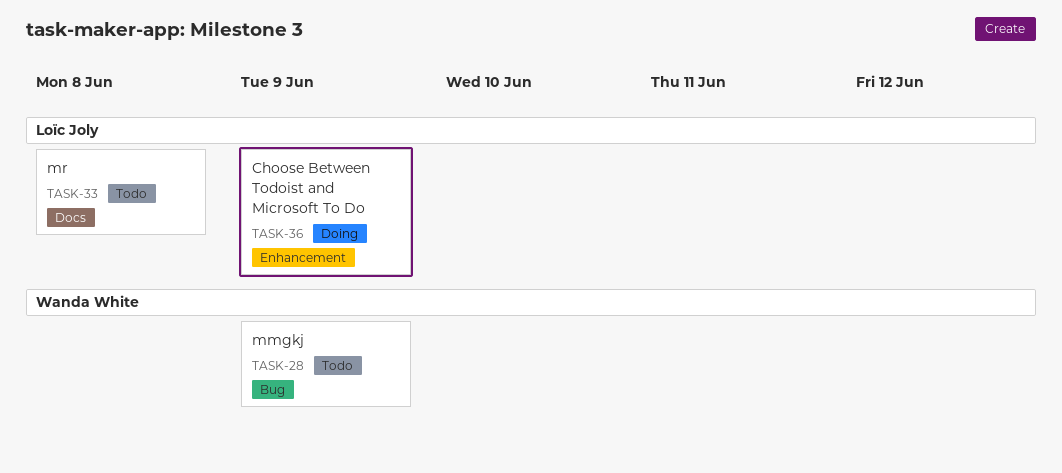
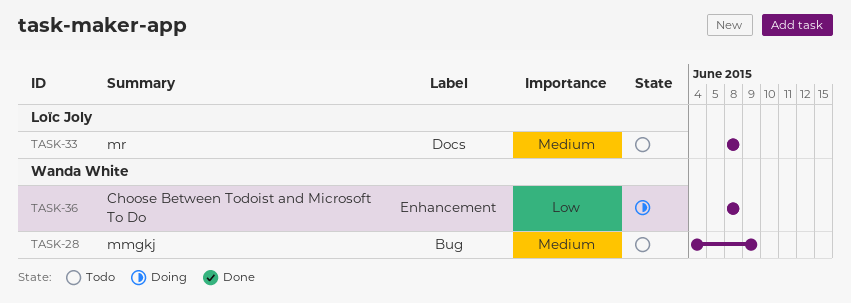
TASK-36, owner: Loïc Joly -> Wanda White
TASK-36, due: Jun 9 -> Jun 8

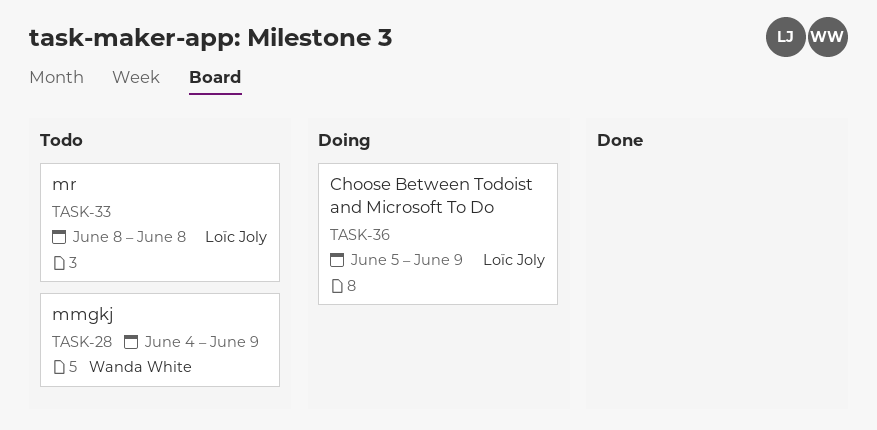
TASK-36, owner: Wanda White -> Loïc Joly
TASK-36, start: Jun 8 -> Jun 5
TASK-36, due: Jun 8 -> Jun 9

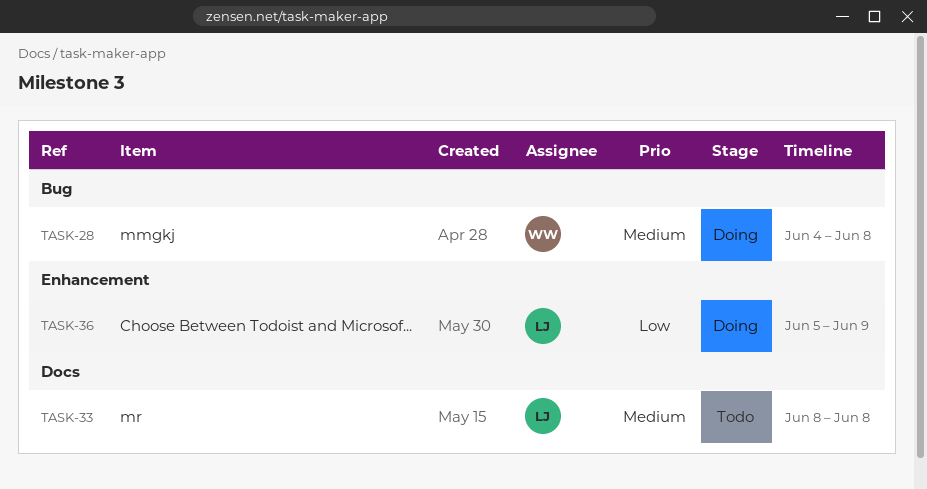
TASK-28, status: Todo -> Doing
TASK-28, due: Jun 9 -> Jun 8

